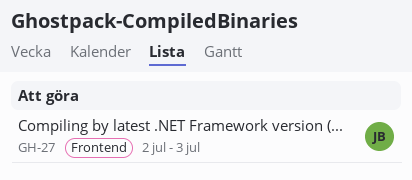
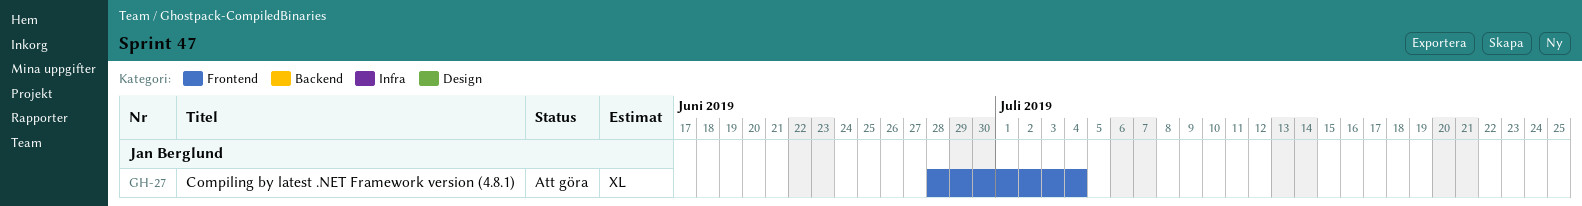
GH-27, start: Jul 2 -> Jun 28
GH-27, due: Jul 3 -> Jul 4

